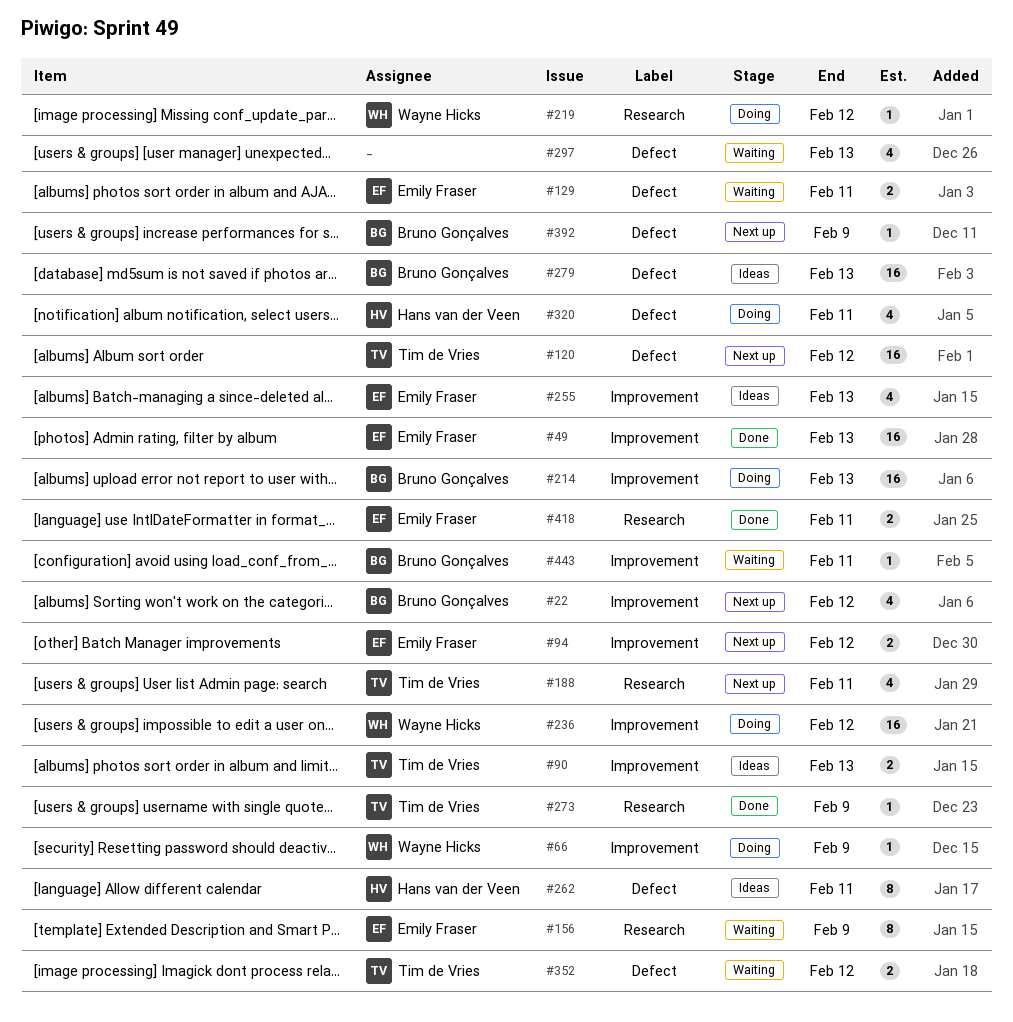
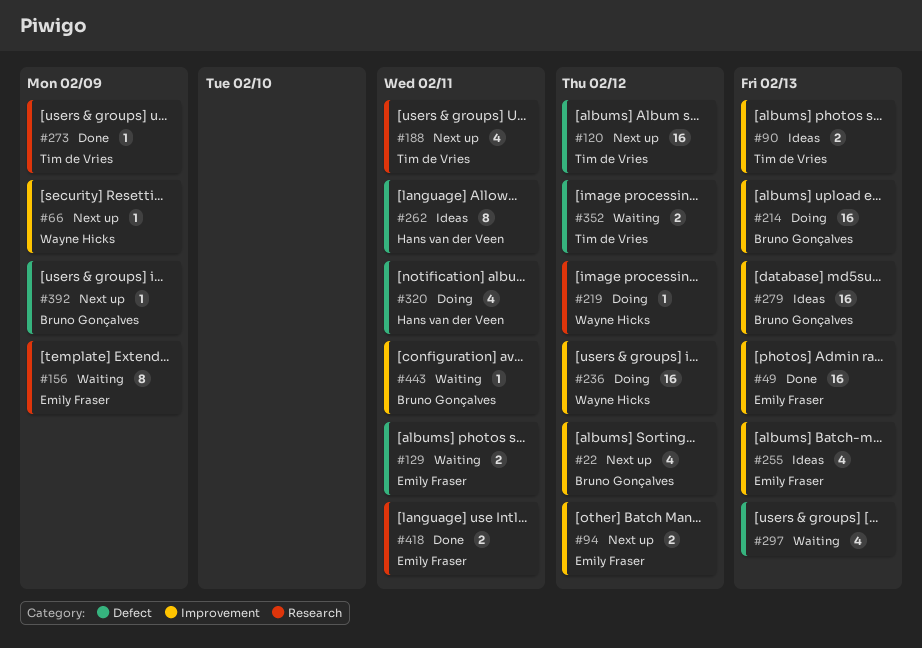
#66, status: Doing -> Next up
#279, label: Defect -> Improvement

